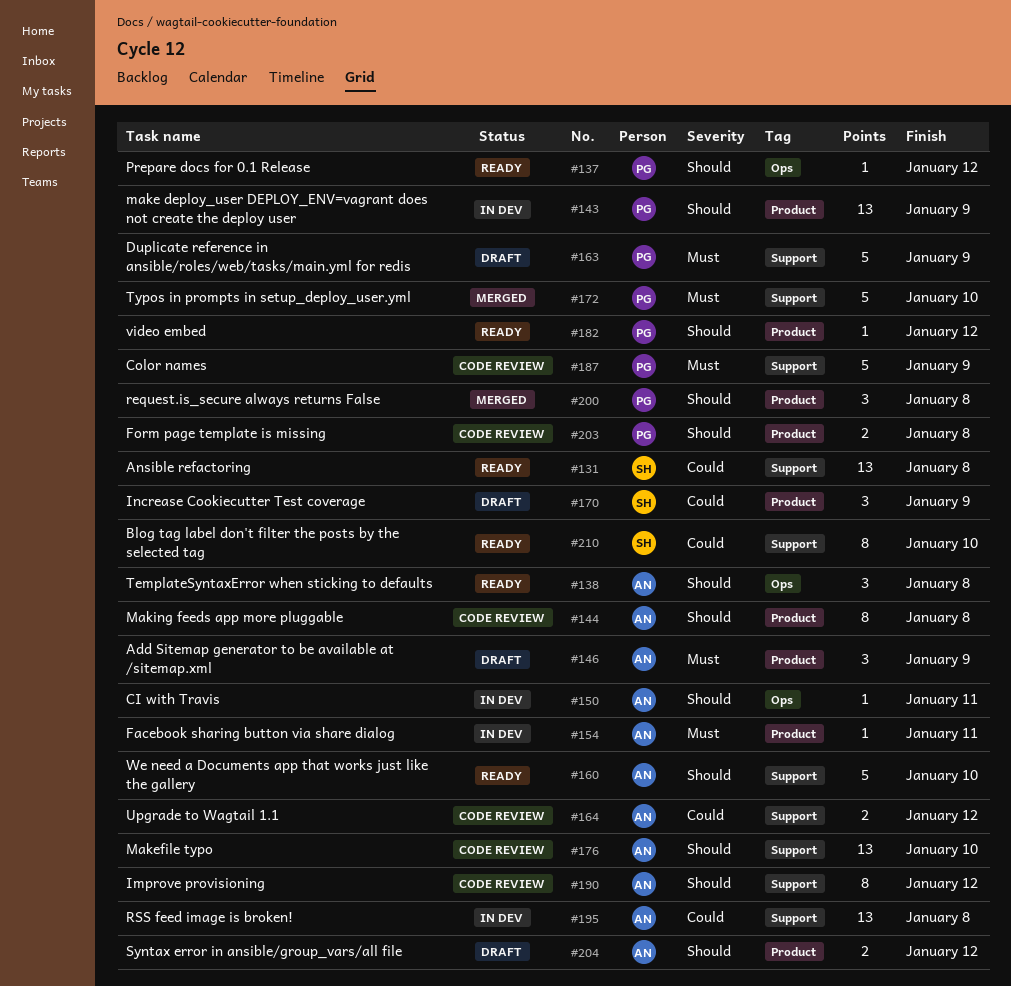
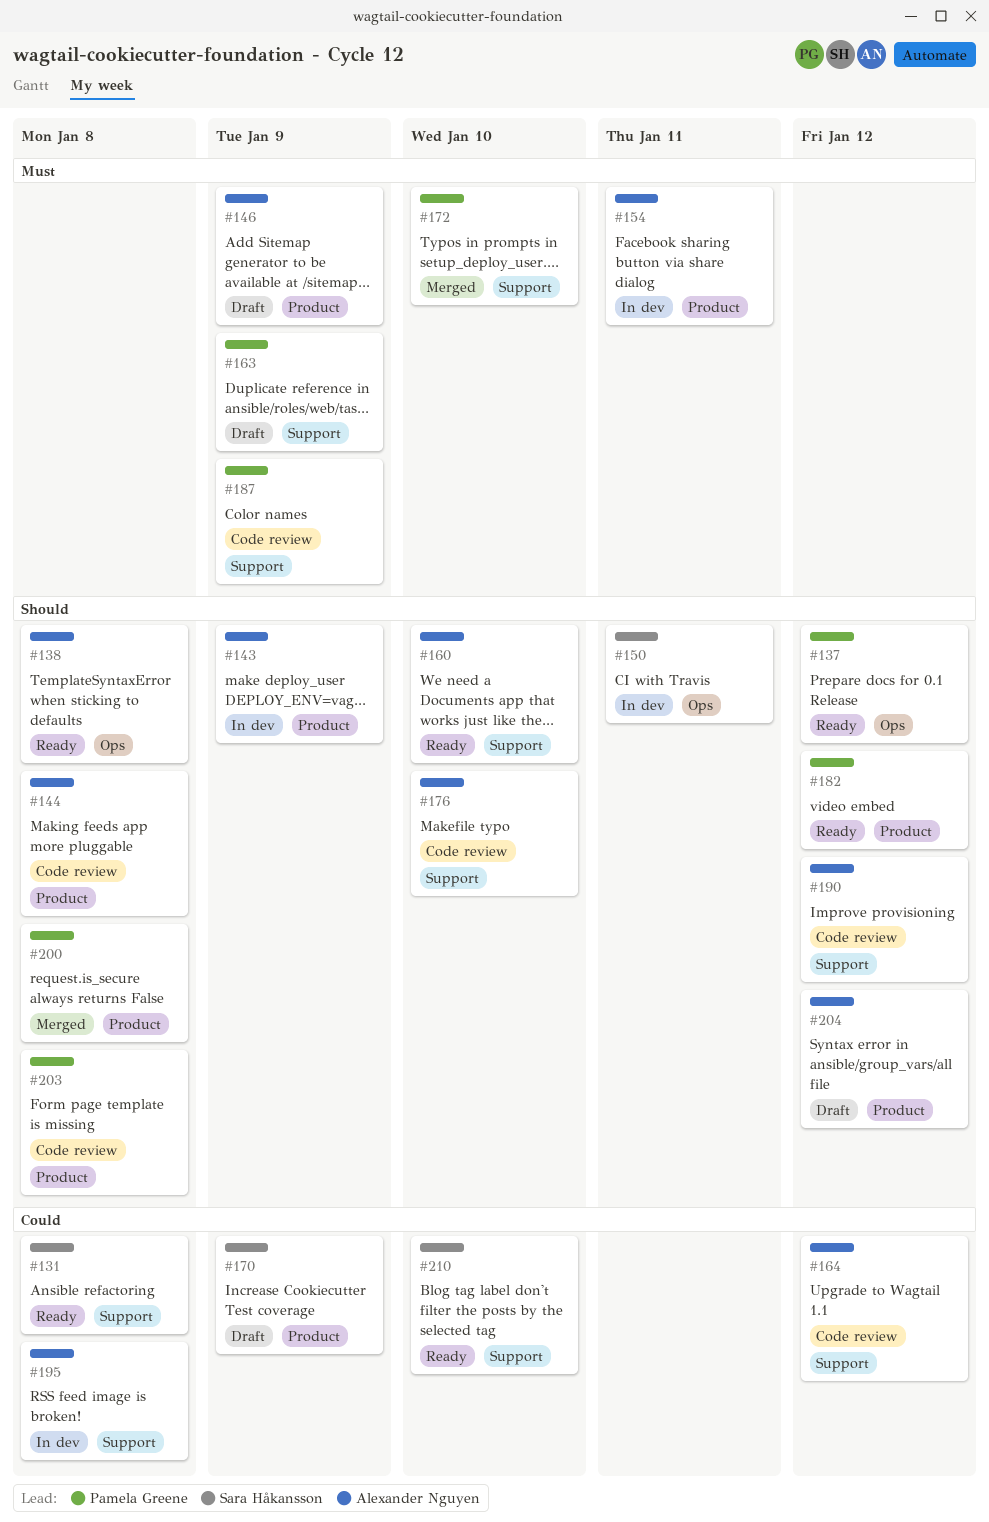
#143, owner: Pamela Greene -> Alexander Nguyen
#150, owner: Alexander Nguyen -> Sara Håkansson

